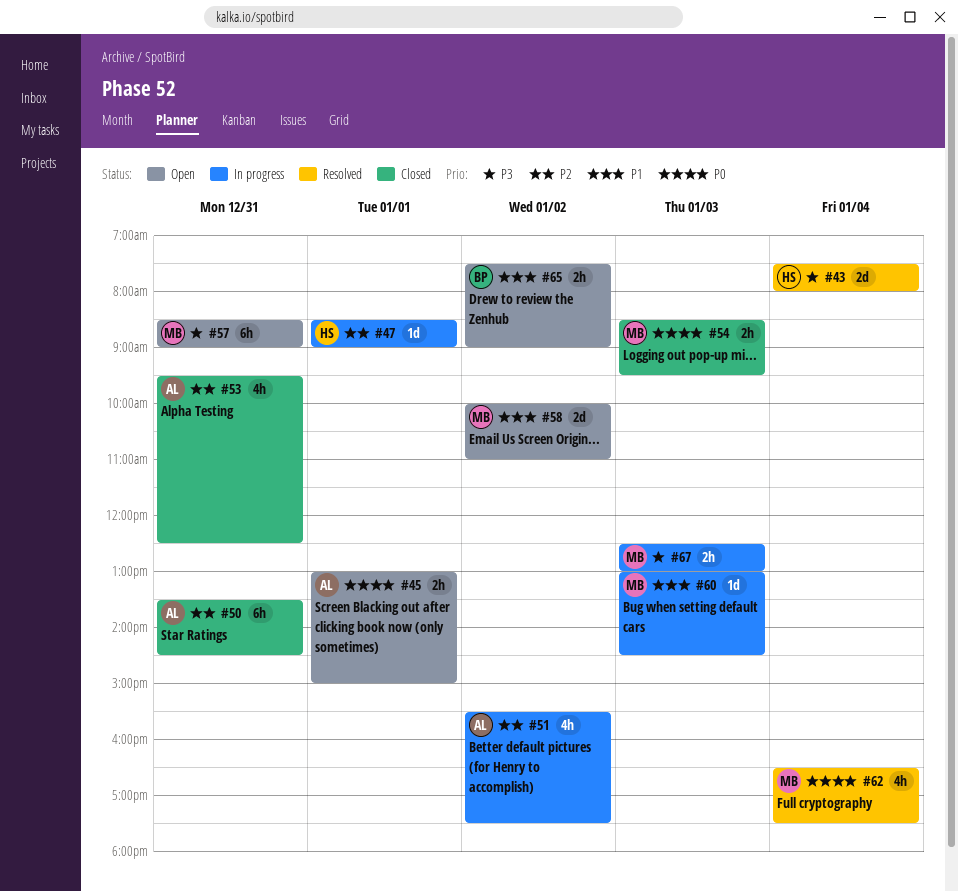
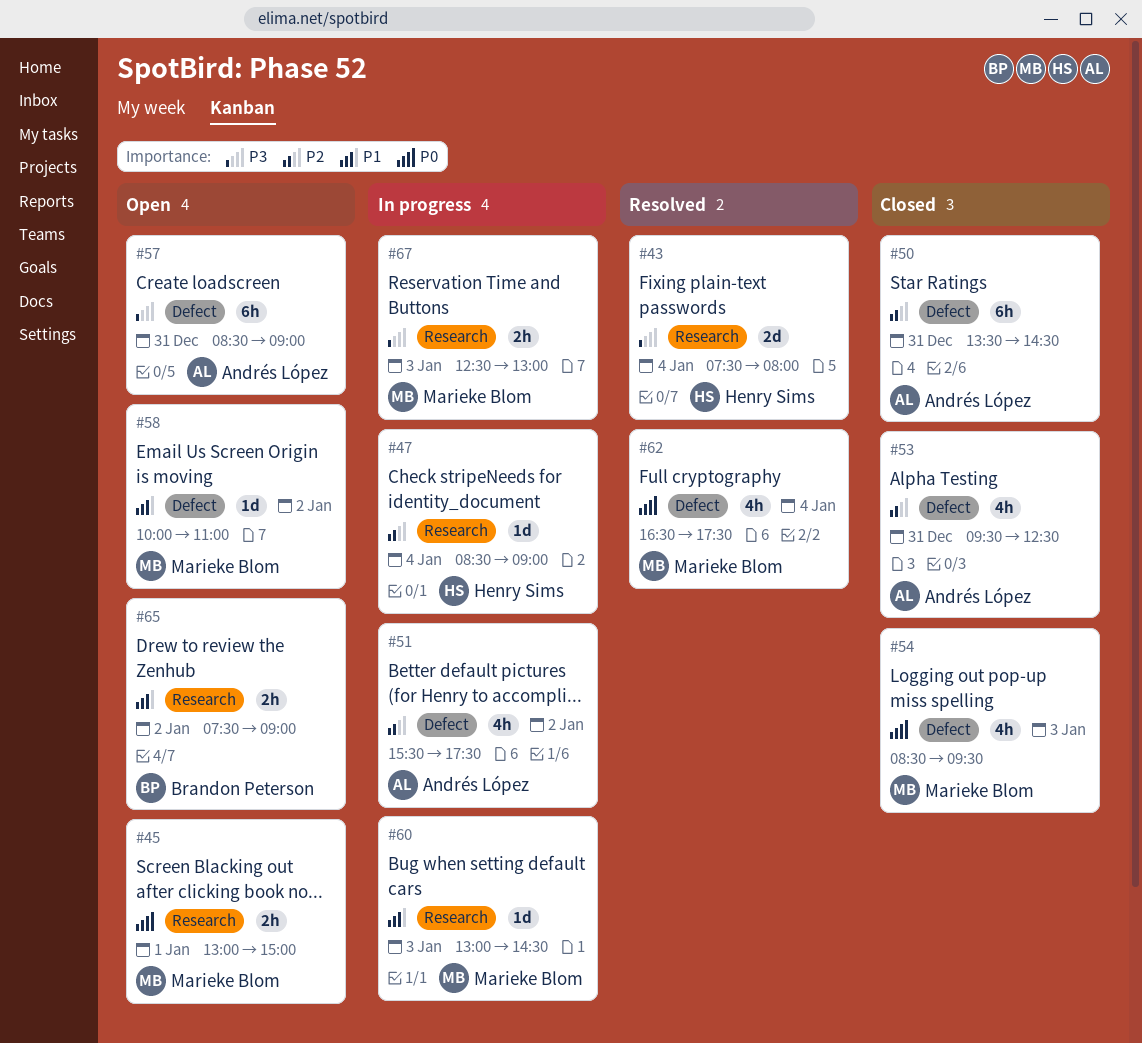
#45, owner: Andrés López -> Marieke Blom
#47, day: Jan 1 -> Jan 4
#54, estimate: 2h -> 4h
#57, owner: Marieke Blom -> Andrés López
#58, estimate: 2d -> 1d

